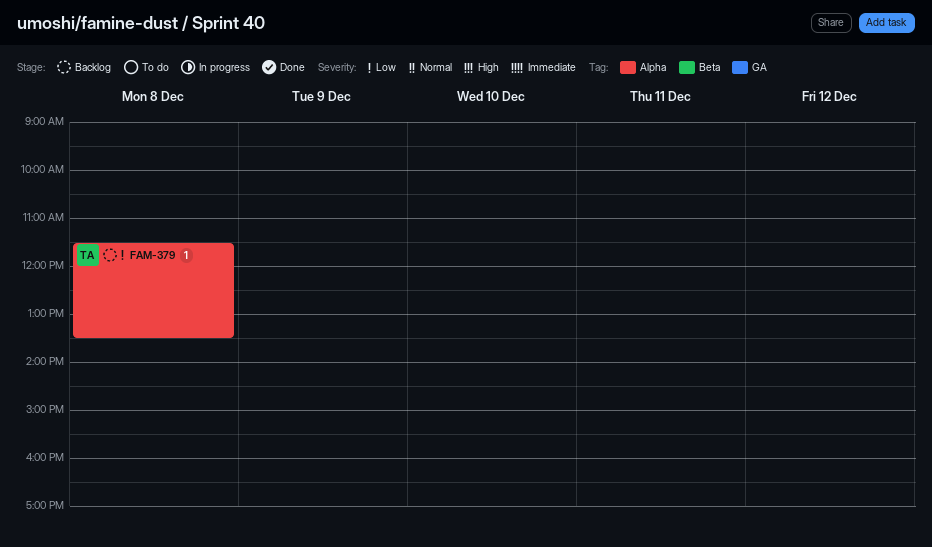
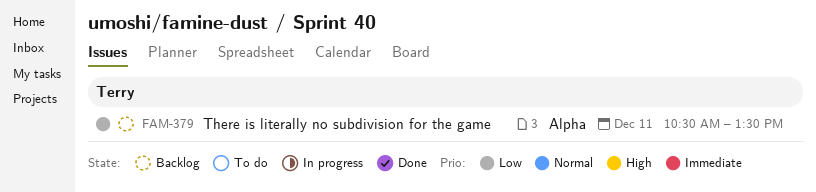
FAM-379, day: Dec 8 -> Dec 11
FAM-379, begins: 11:30 -> 10:30

